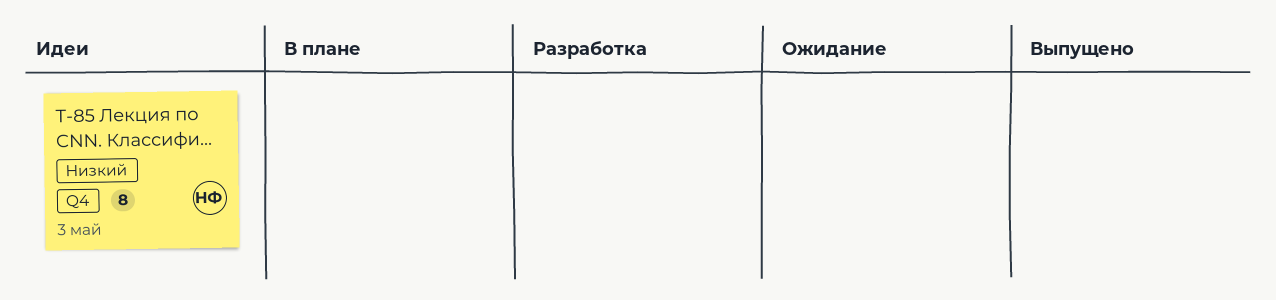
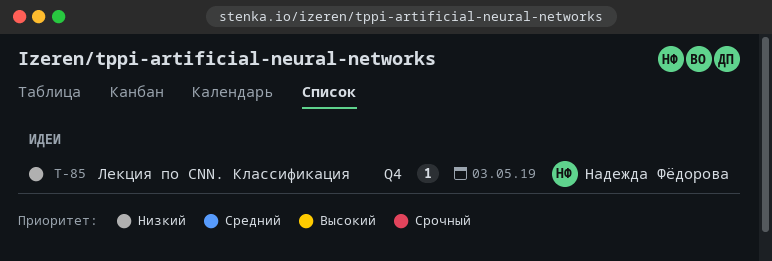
T-85, estimate: 8 -> 1

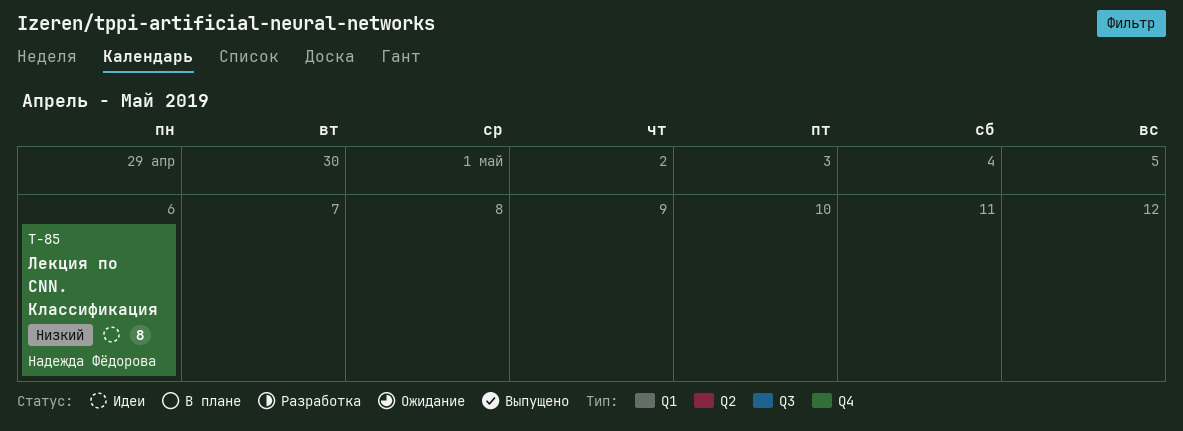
T-85, estimate: 1 -> 8
T-85, due: May 3 -> May 6

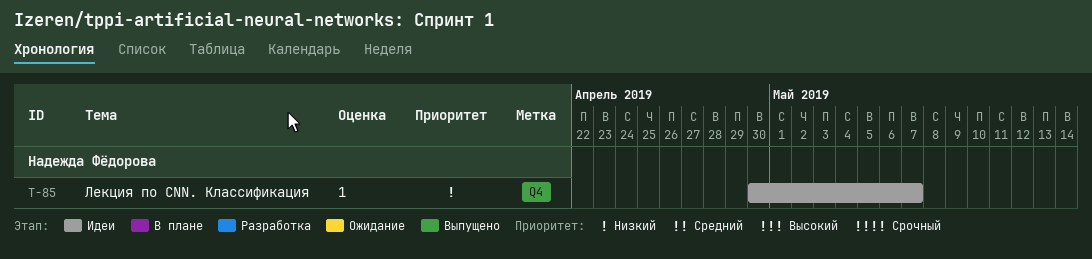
T-85, estimate: 8 -> 1
T-85, due: May 6 -> May 7

